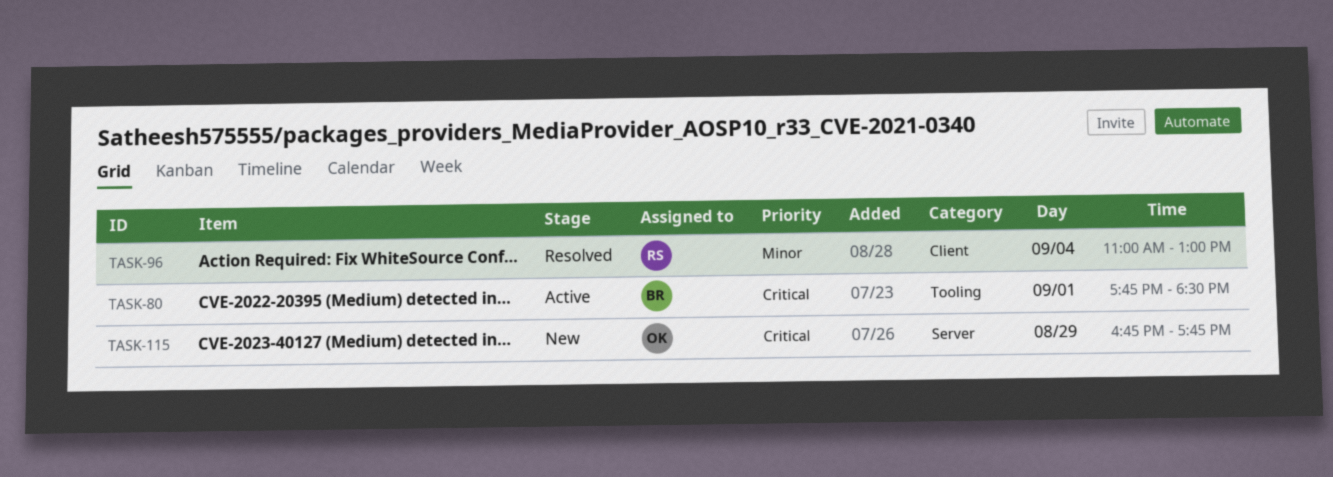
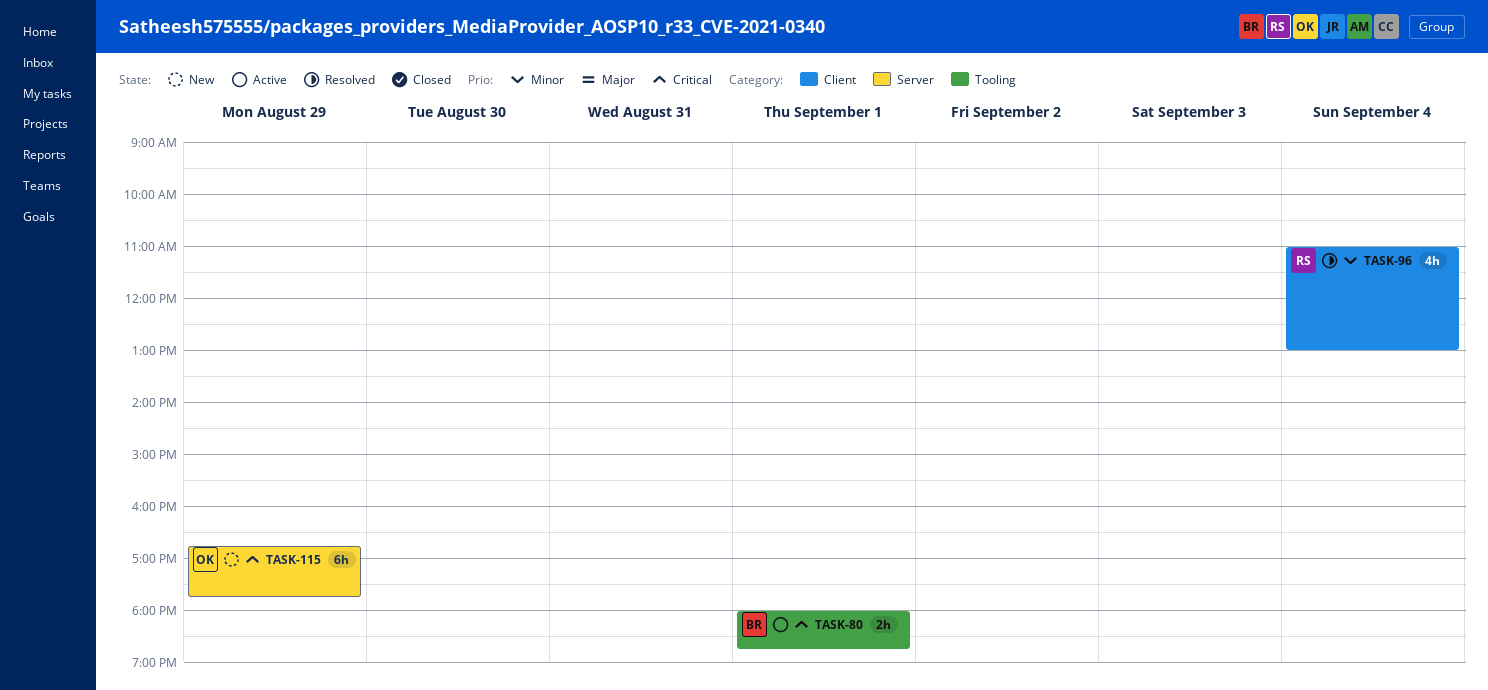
TASK-80, begins: 17:45 -> 18:00
TASK-80, ends: 18:30 -> 18:45

